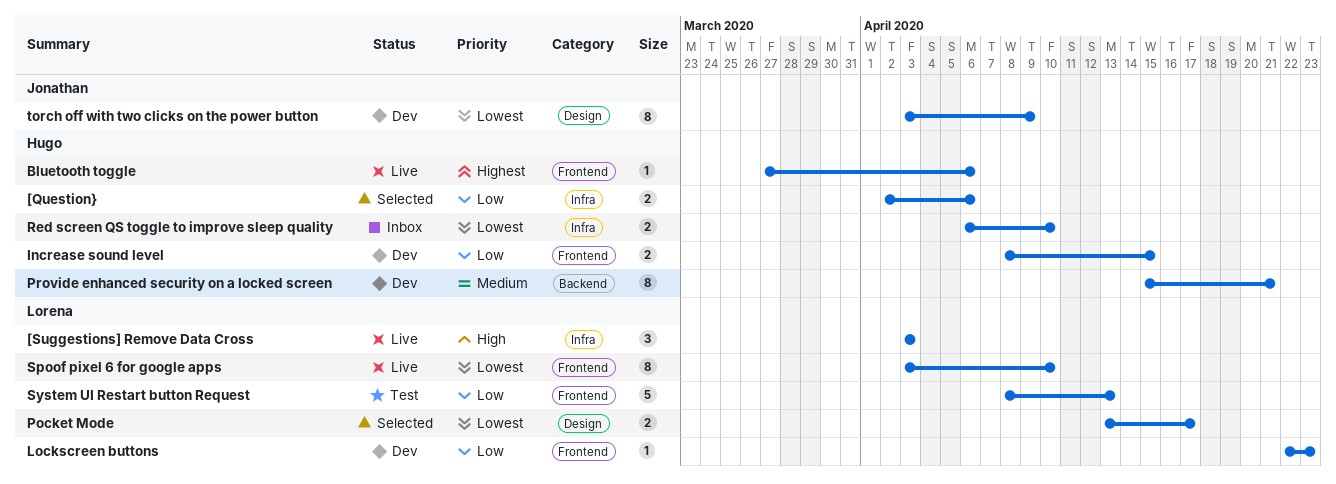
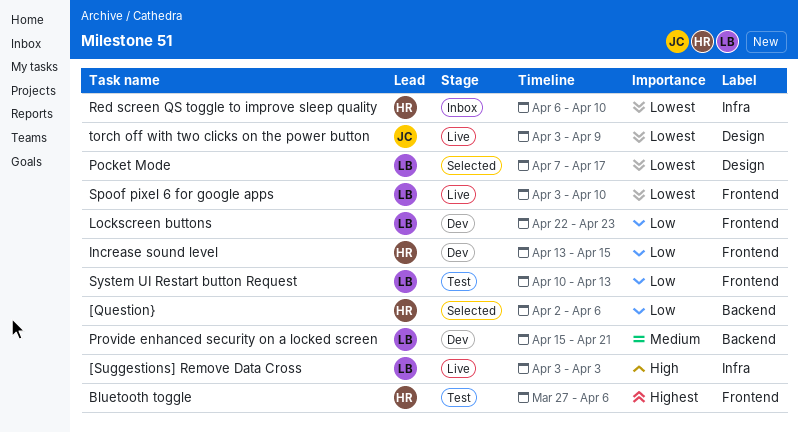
[Question}, label: Infra -> Backend
Bluetooth toggle, status: Live -> Test
Increase sound level, start: Apr 8 -> Apr 13
Pocket Mode, start: Apr 13 -> Apr 7
Provide enhanced security on a locked screen, owner: Hugo -> Lorena
System UI Restart button Request, start: Apr 8 -> Apr 10
torch off with two clicks on the power button, status: Dev -> Live

